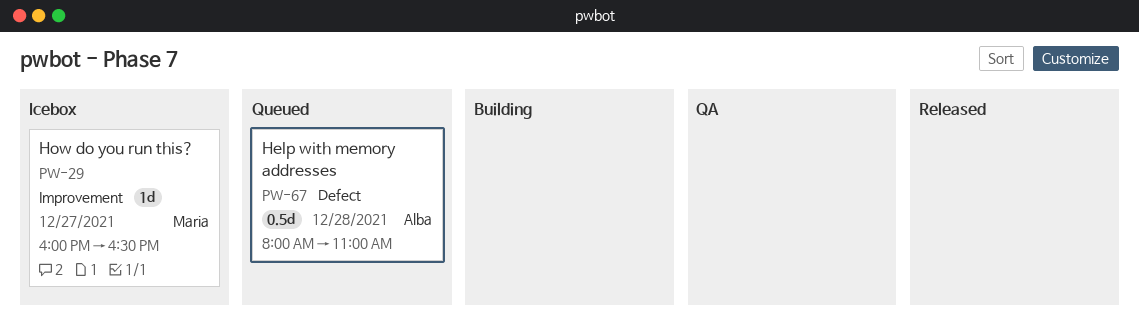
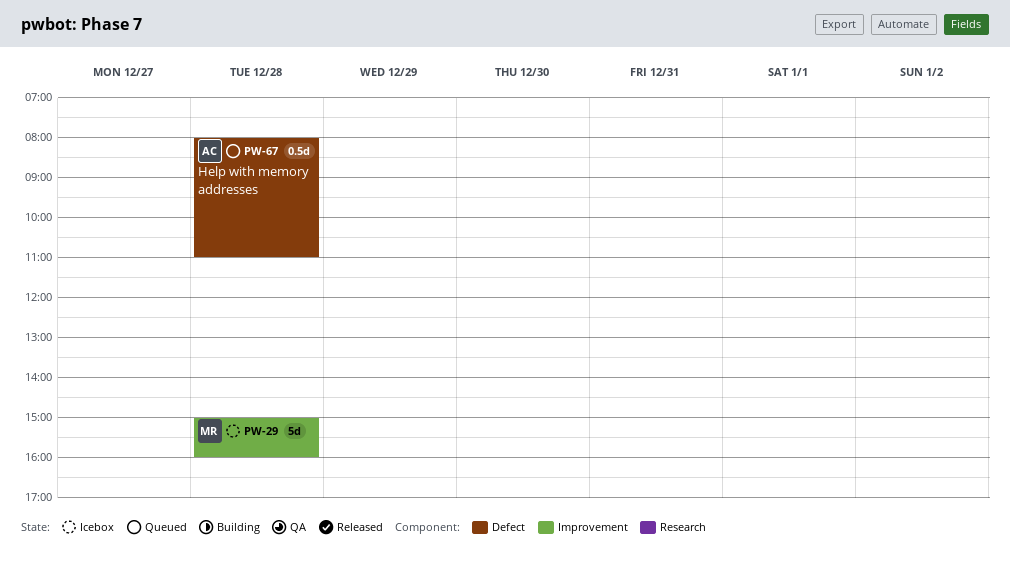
PW-29, estimate: 1d -> 5d
PW-29, day: Dec 27 -> Dec 28
PW-29, begins: 16:00 -> 15:00
PW-29, ends: 16:30 -> 16:00

